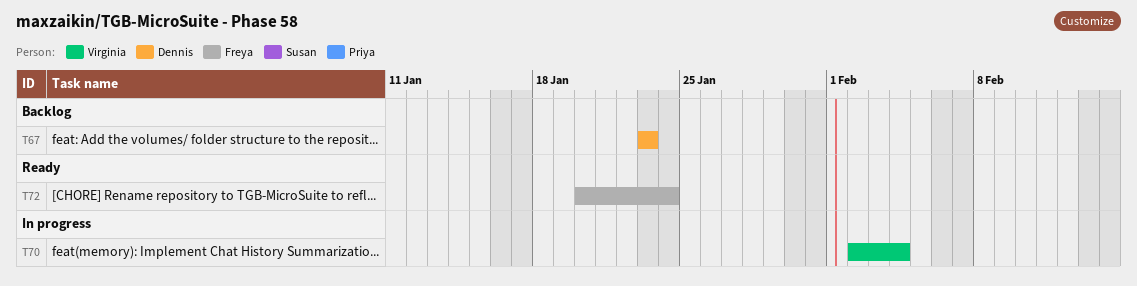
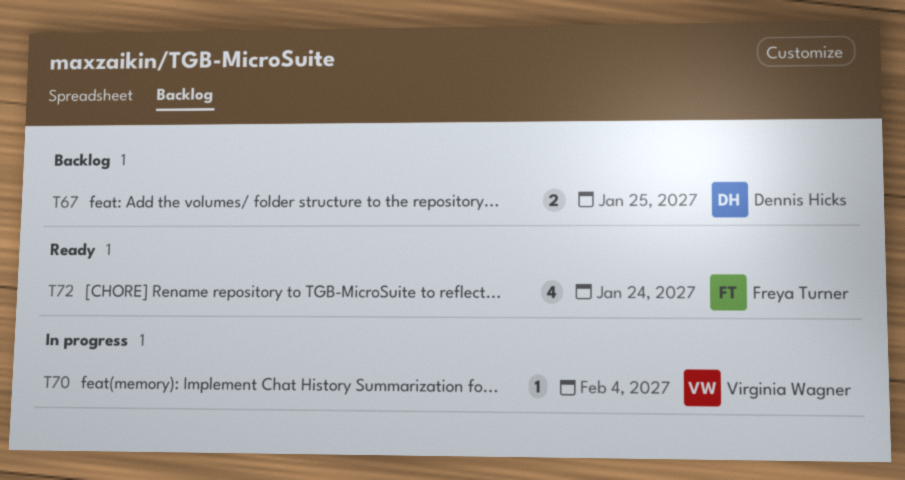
T67, due: Jan 23 -> Jan 25

